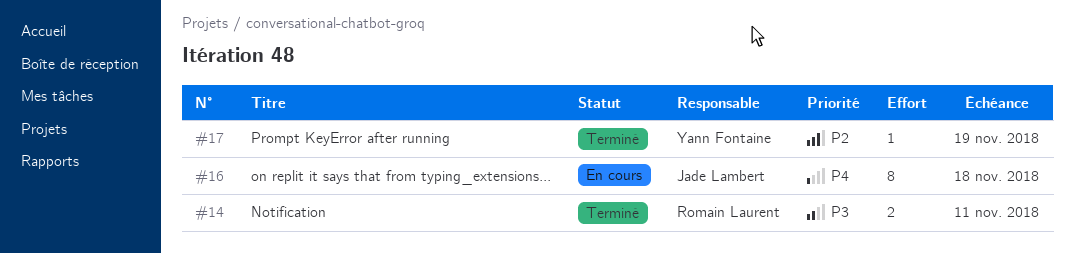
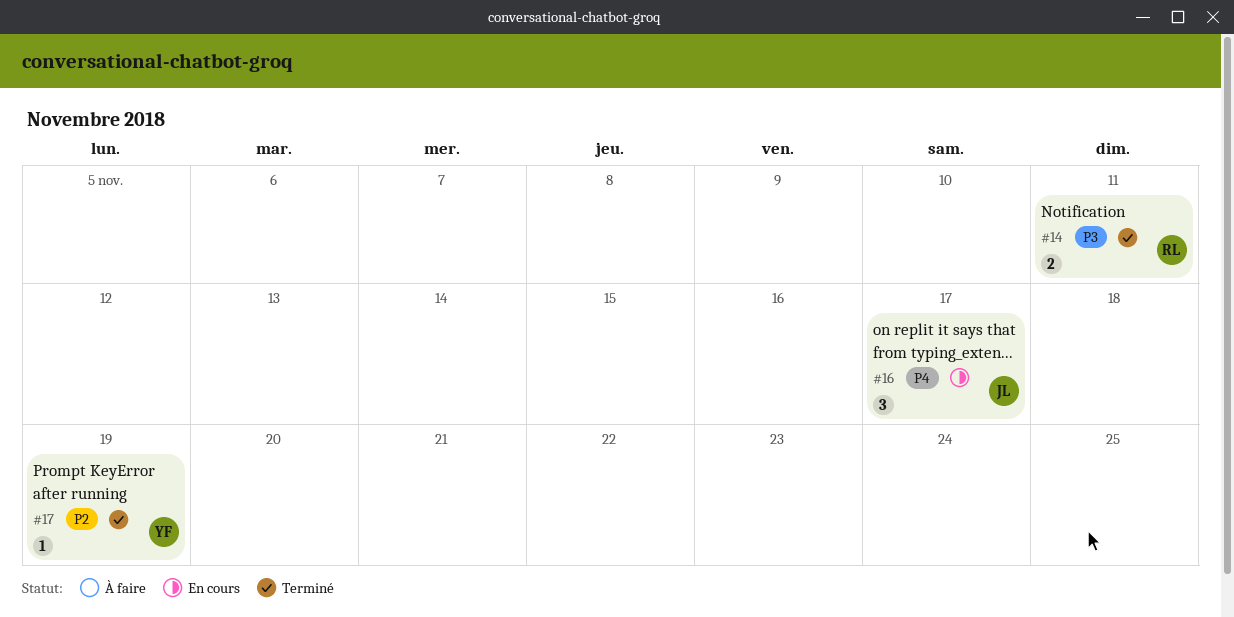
#16, estimate: 8 -> 3
#16, due: Nov 18 -> Nov 17

